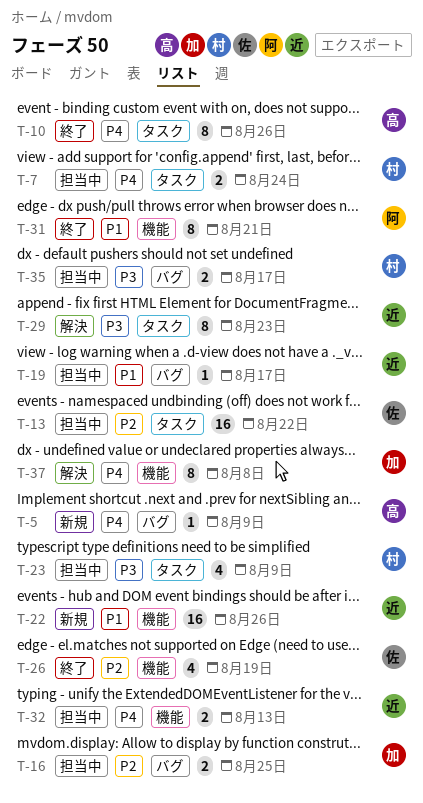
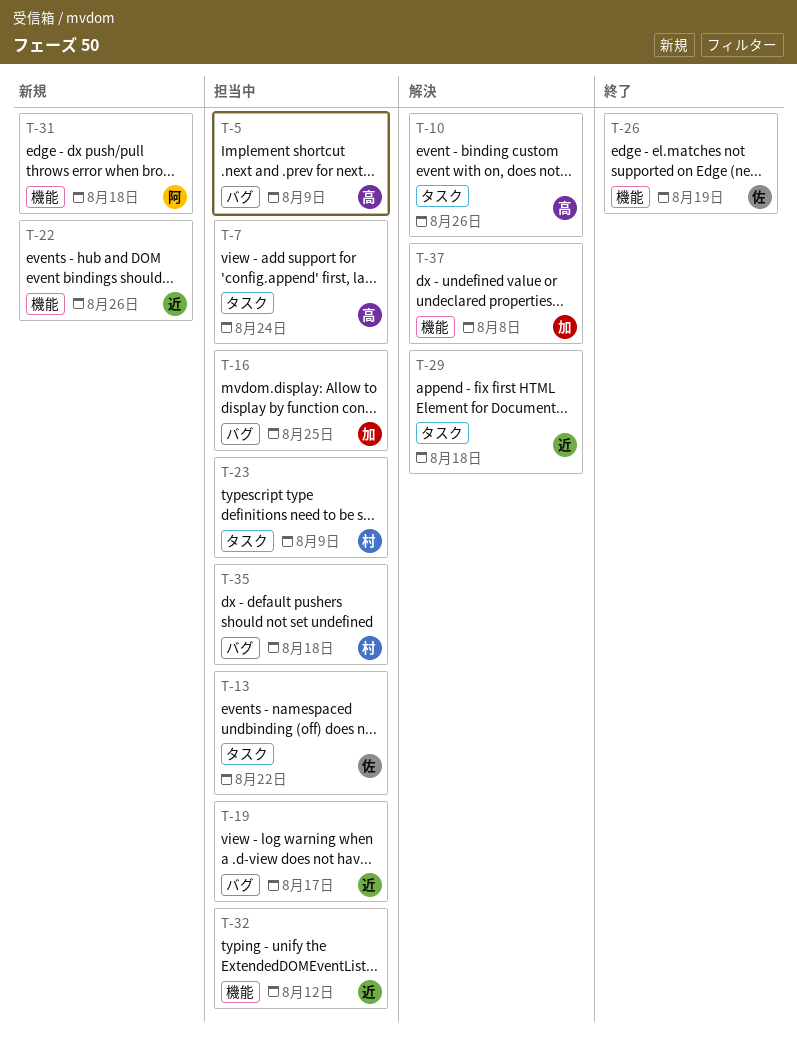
T-5, status: 新規 -> 担当中
T-7, owner: 村 -> 高
T-10, status: 終了 -> 解決
T-29, due: Aug 23 -> Aug 18
T-31, status: 終了 -> 新規
T-31, due: Aug 21 -> Aug 18
T-32, due: Aug 13 -> Aug 12
T-35, due: Aug 17 -> Aug 18

